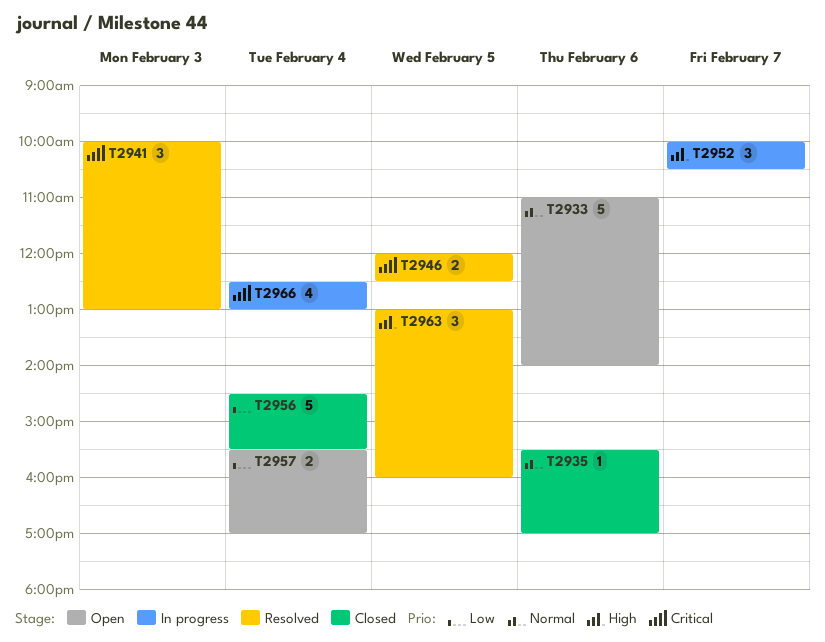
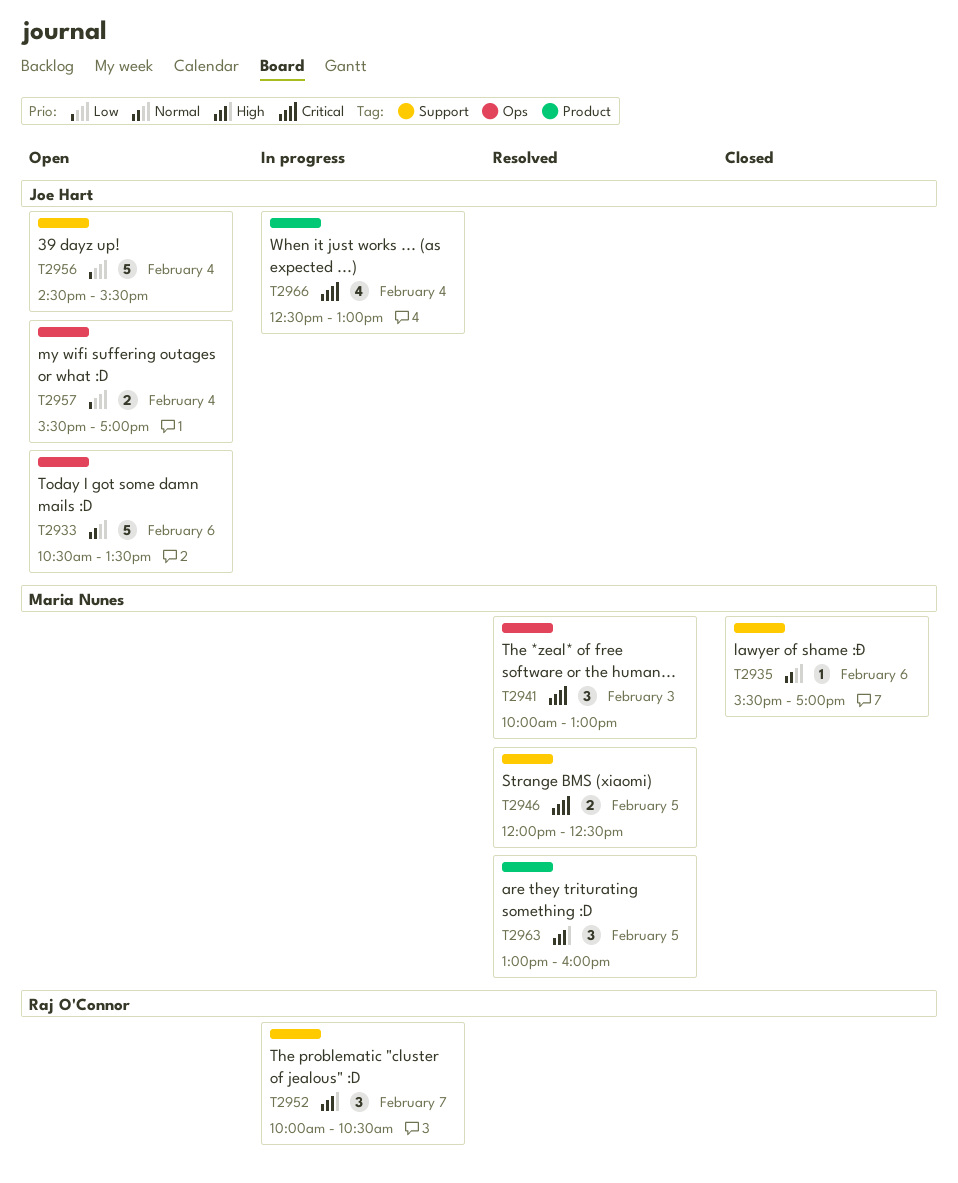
T2933, begins: 11:00 -> 10:30
T2933, ends: 14:00 -> 13:30
T2956, status: Closed -> Open

